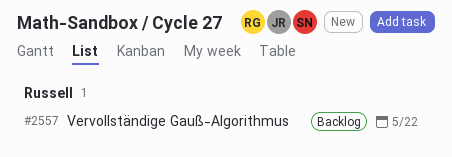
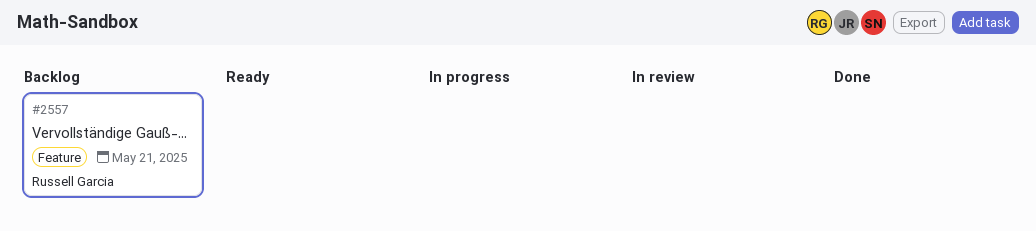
#2557, due: May 22 -> May 21

